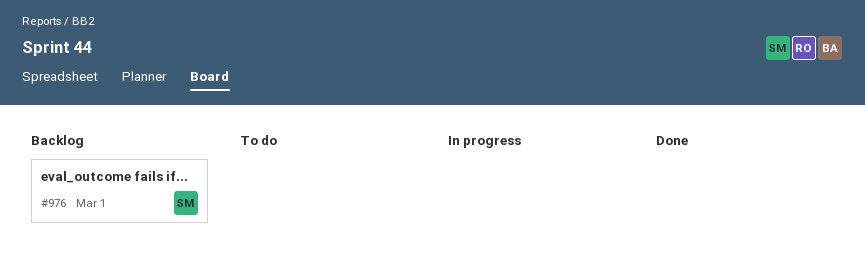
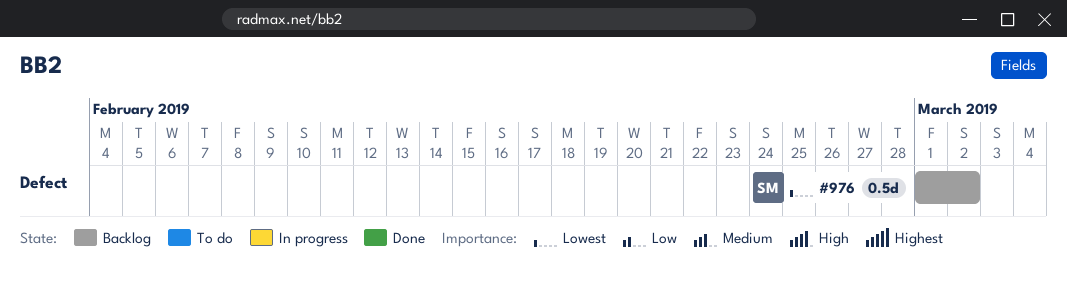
#976, due: Mar 1 -> Mar 2

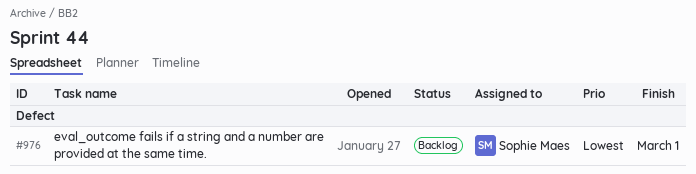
#976, due: Mar 2 -> Mar 1

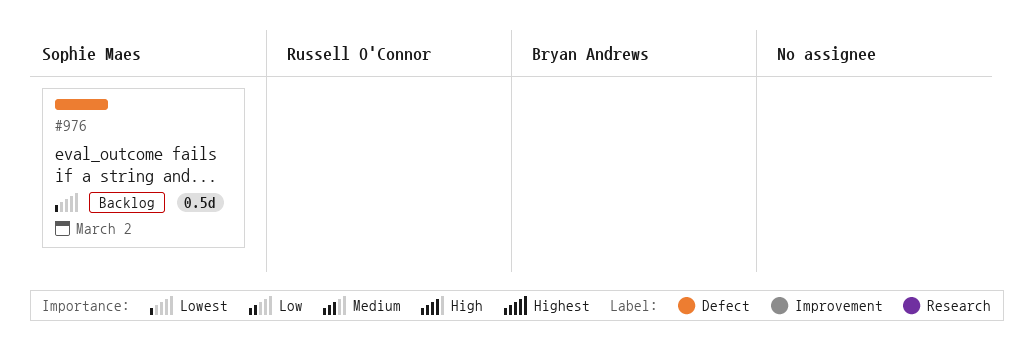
#976, due: Mar 1 -> Mar 2

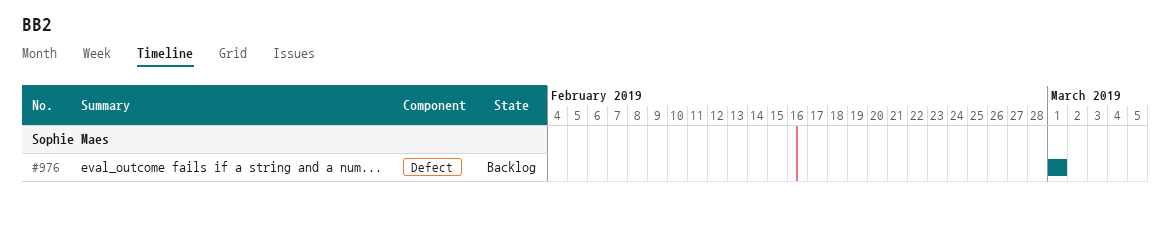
#976, due: Mar 2 -> Mar 1

